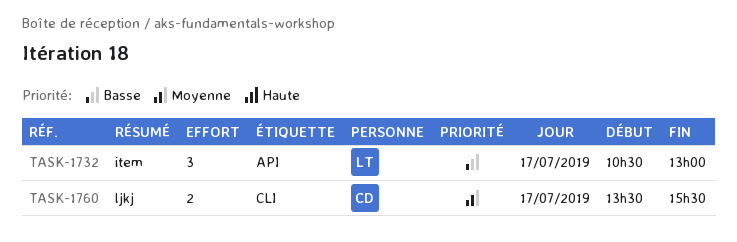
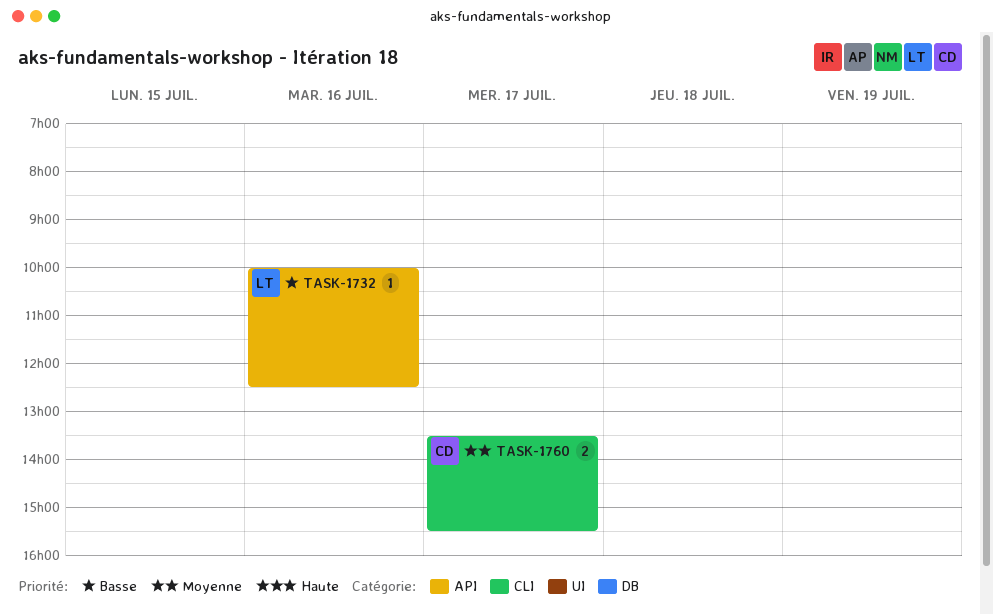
TASK-1732, estimate: 3 -> 1
TASK-1732, day: Jul 17 -> Jul 16
TASK-1732, begins: 10:30 -> 10:00
TASK-1732, ends: 13:00 -> 12:30

